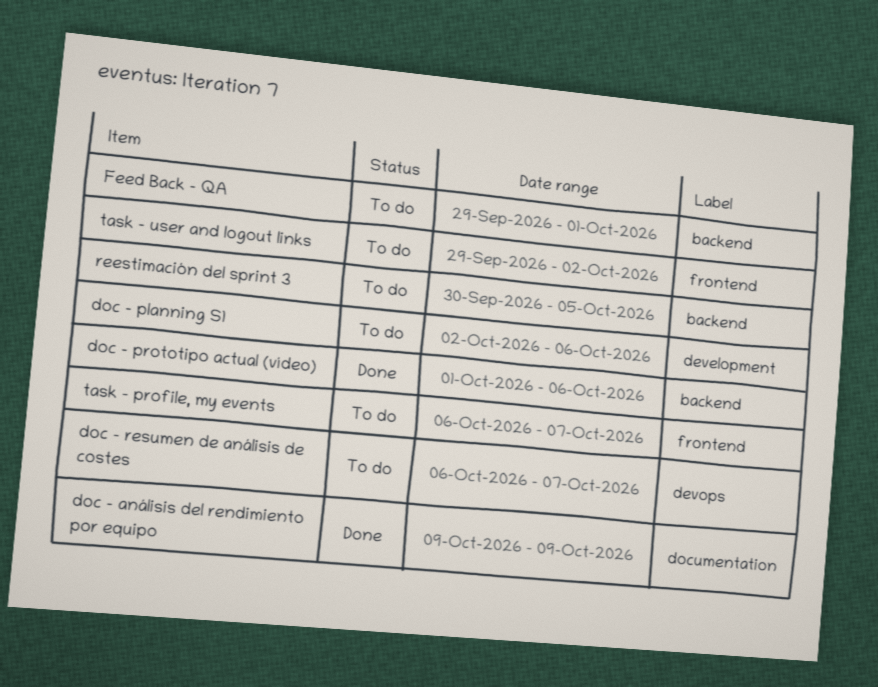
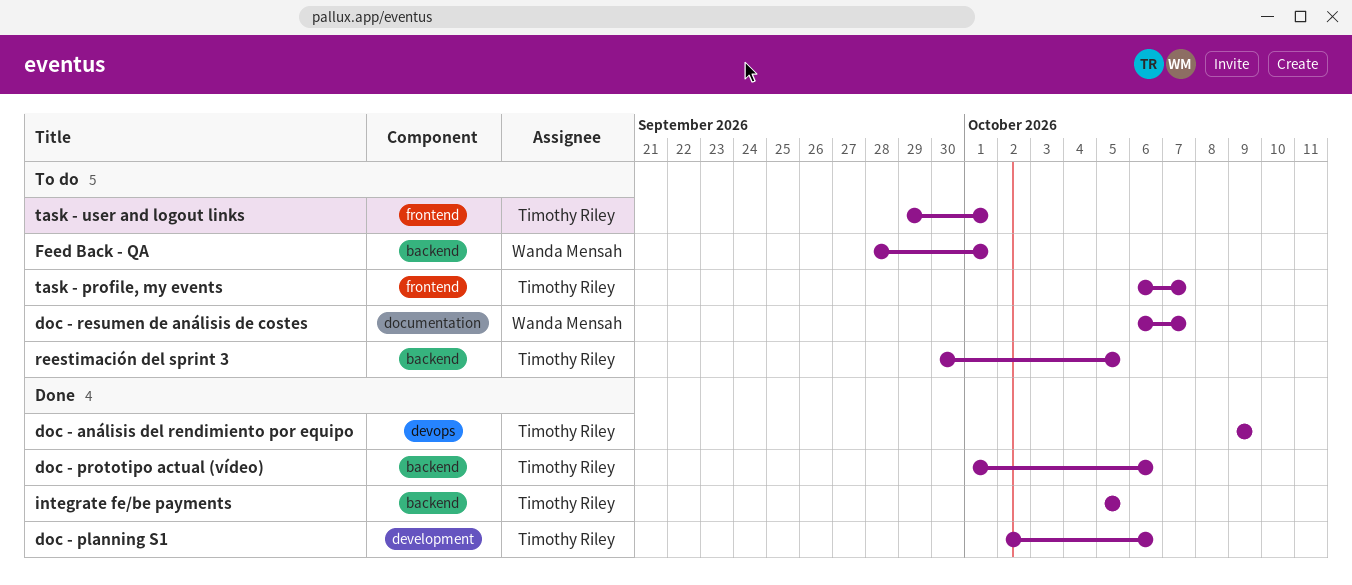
doc - análisis del rendimiento por equipo, label: documentation -> devops
doc - planning S1, status: To do -> Done
doc - resumen de análisis de costes, label: devops -> documentation
Feed Back - QA, start: Sep 29 -> Sep 28
integrate fe/be payments: none -> present
task - user and logout links, due: Oct 2 -> Oct 1

